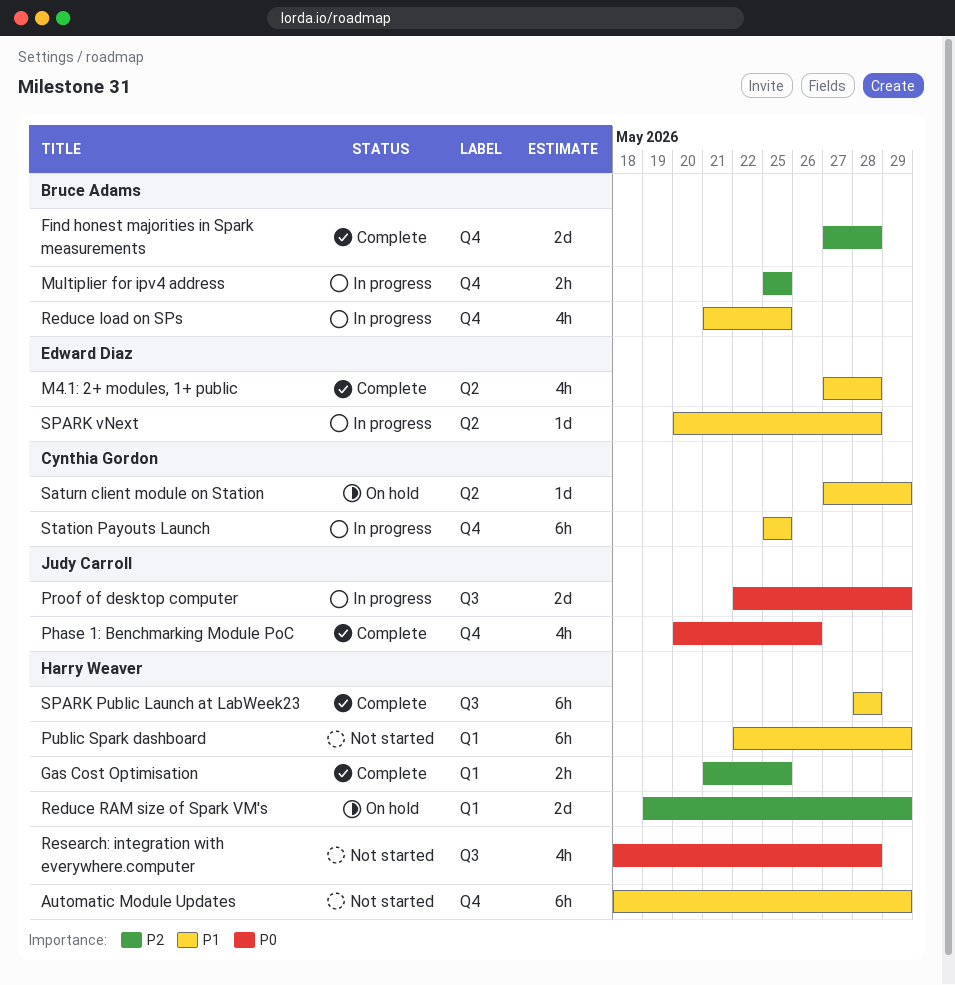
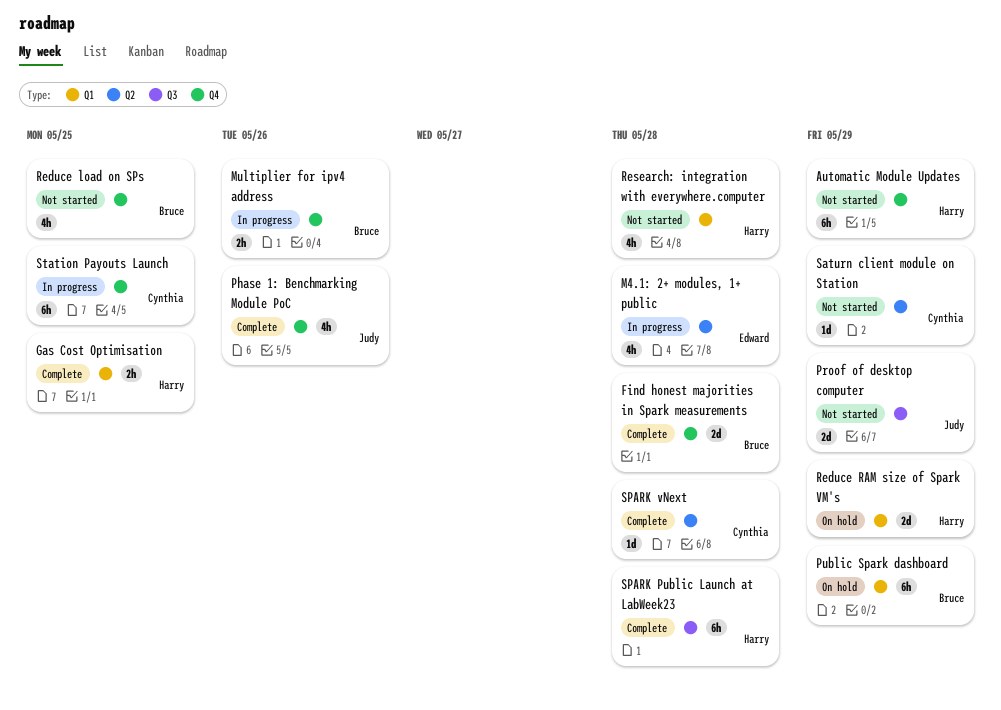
M4.1: 2+ modules, 1+ public, status: Complete -> In progress
Multiplier for ipv4 address, due: May 25 -> May 26
Proof of desktop computer, status: In progress -> Not started
Public Spark dashboard, status: Not started -> On hold
Public Spark dashboard, owner: Harry Weaver -> Bruce Adams
Reduce load on SPs, status: In progress -> Not started
Research: integration with everywhere.computer, label: Q3 -> Q1
Saturn client module on Station, status: On hold -> Not started
SPARK vNext, status: In progress -> Complete
SPARK vNext, owner: Edward Diaz -> Cynthia Gordon

